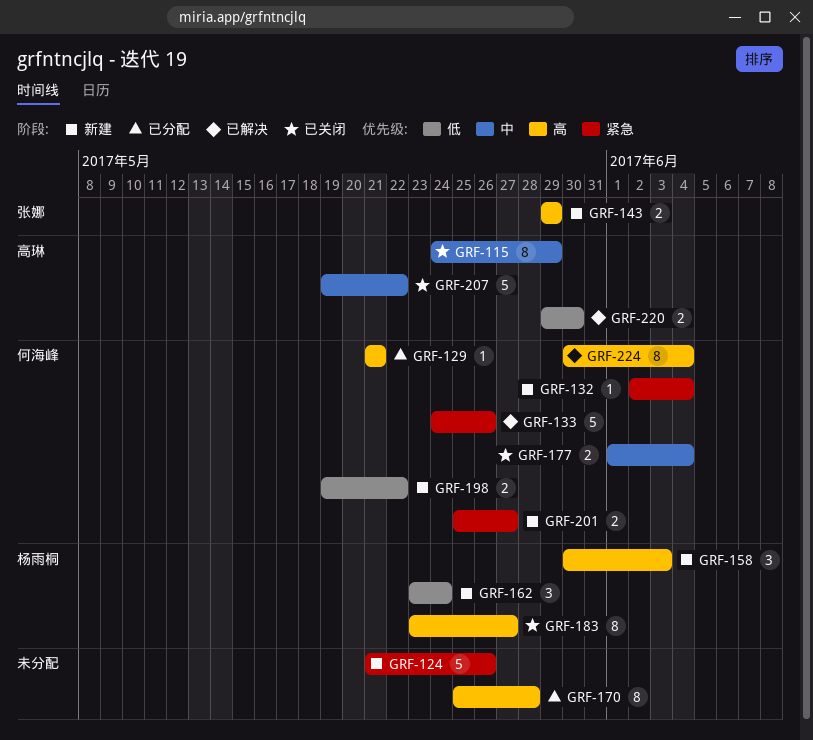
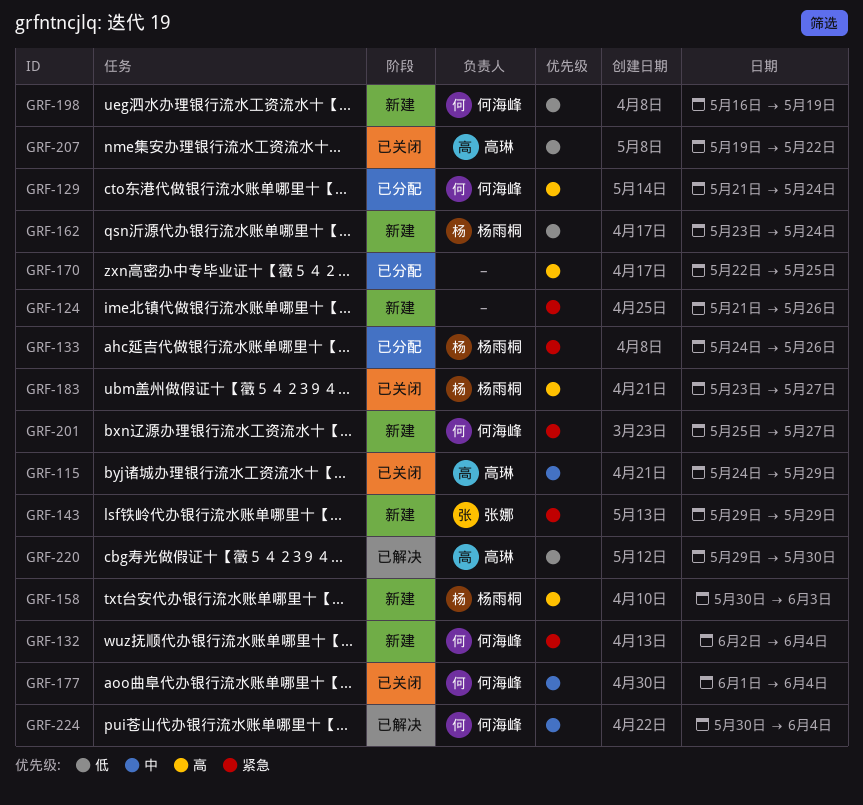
GRF-129, due: May 21 -> May 24
GRF-133, status: 已解决 -> 已分配
GRF-133, owner: 何海峰 -> 杨雨桐
GRF-143, priority: 高 -> 紧急
GRF-170, start: May 25 -> May 22
GRF-170, due: May 28 -> May 25
GRF-198, start: May 19 -> May 16
GRF-198, due: May 22 -> May 19
GRF-207, priority: 中 -> 低
GRF-224, priority: 高 -> 中

